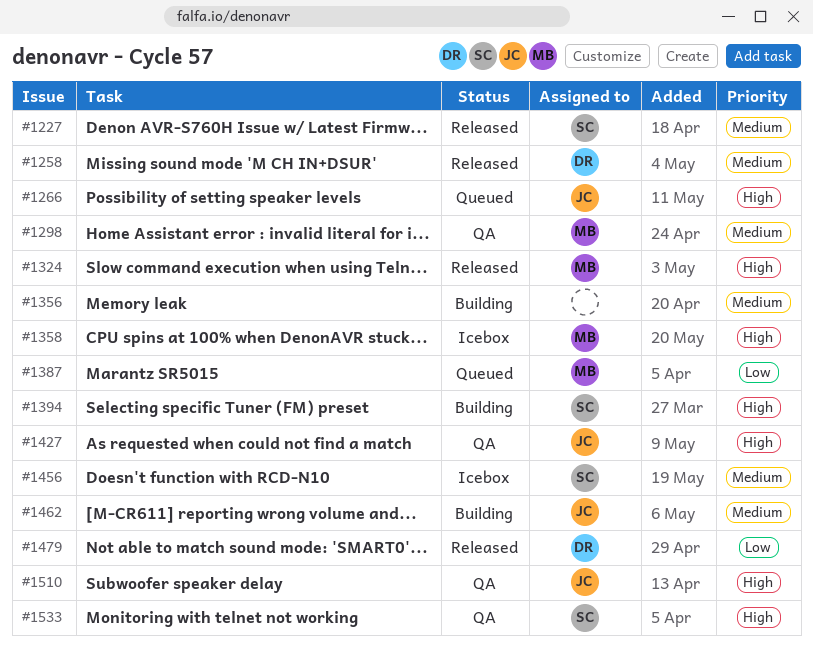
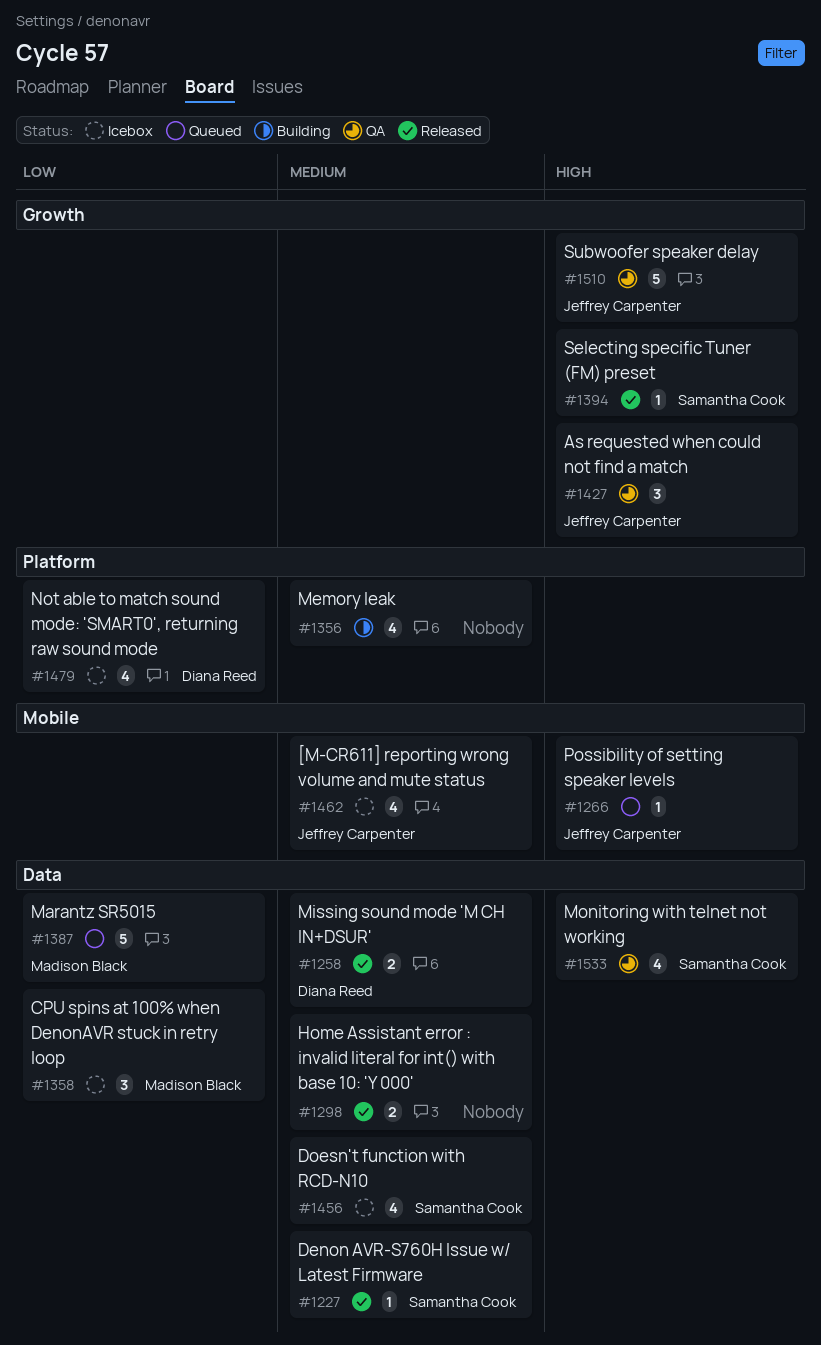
#1298, status: QA -> Released
#1298, owner: Madison Black -> none
#1324: present -> none
#1358, priority: High -> Low
#1394, status: Building -> Released
#1462, status: Building -> Icebox
#1479, status: Released -> Icebox

